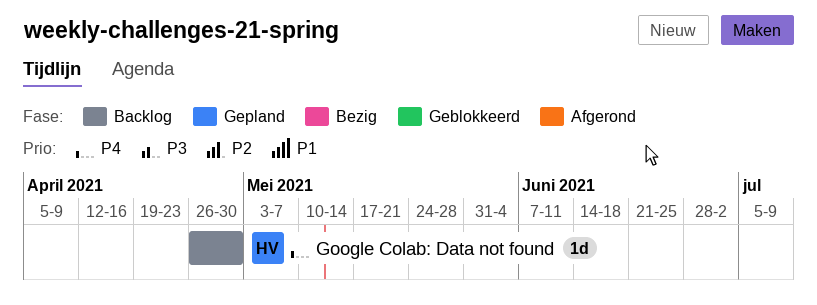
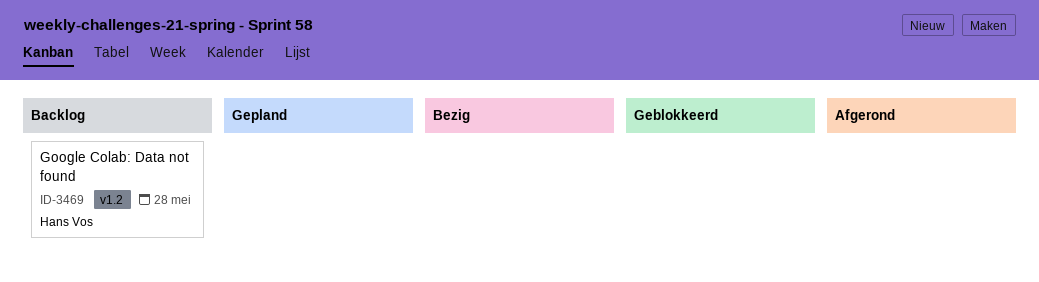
Google Colab: Data not found, due: Apr 30 -> May 28

